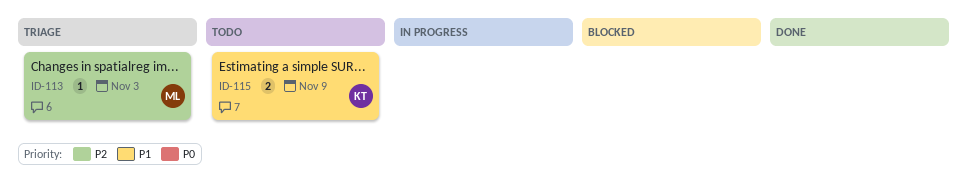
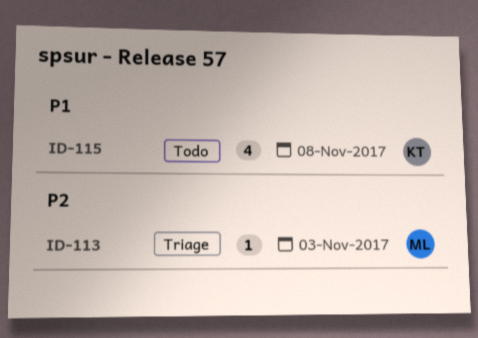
ID-115, estimate: 2 -> 4
ID-115, due: Nov 9 -> Nov 8

